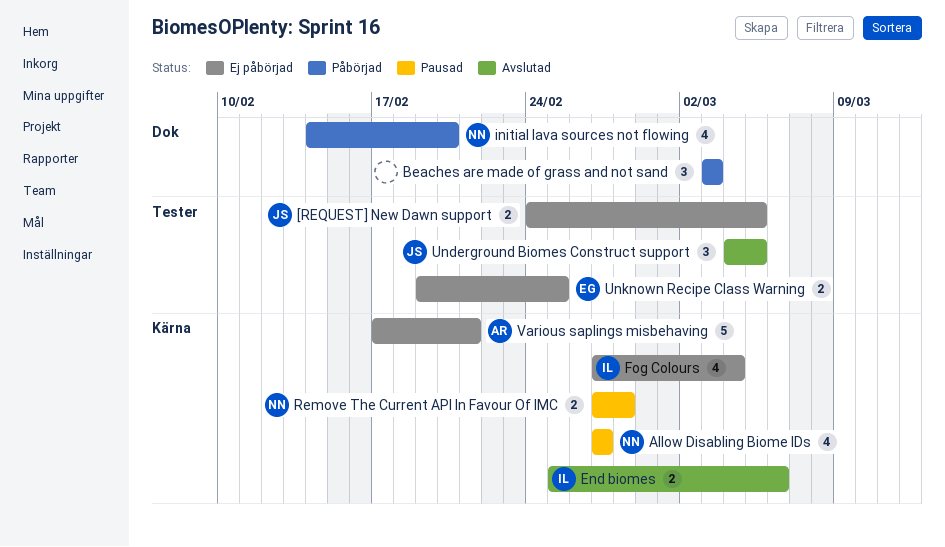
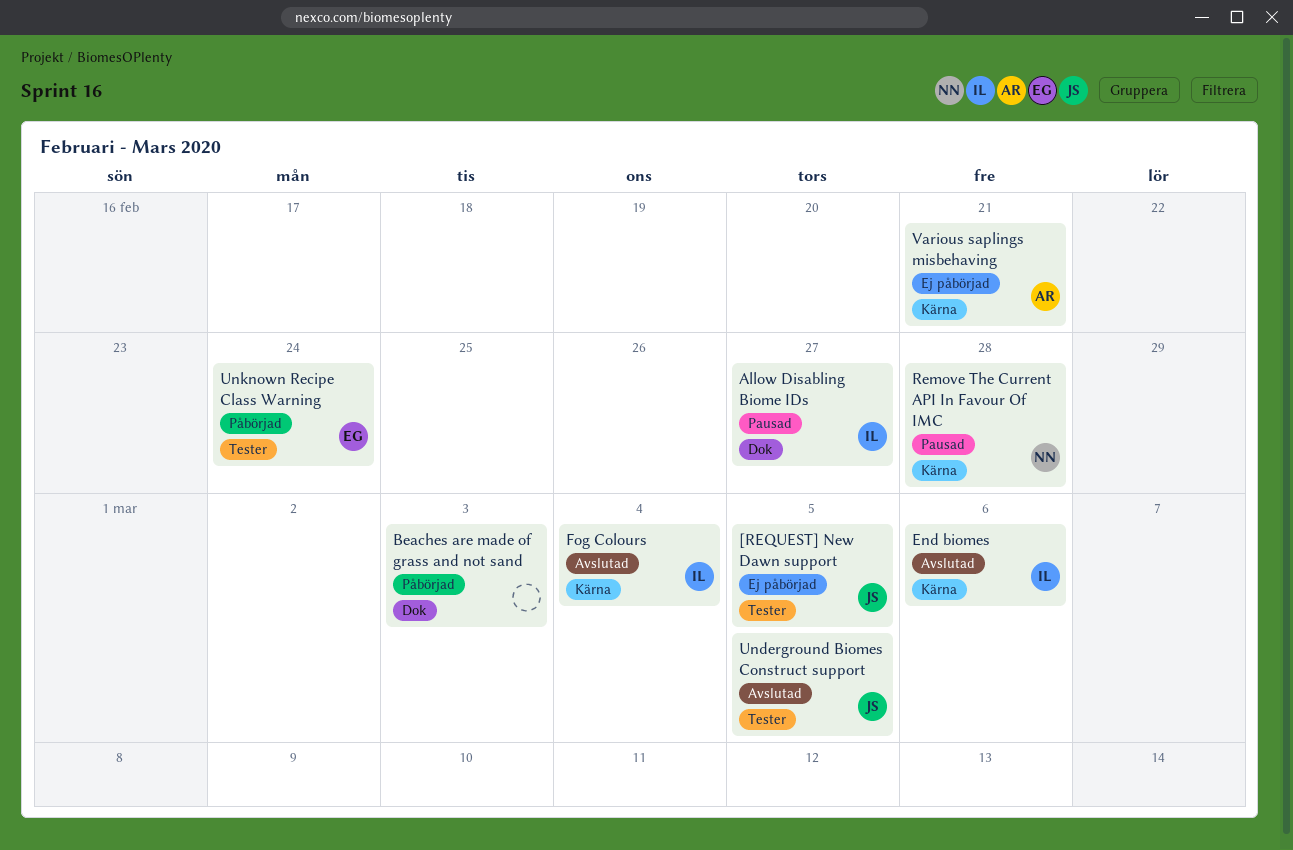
Allow Disabling Biome IDs, owner: NN -> IL
Allow Disabling Biome IDs, label: Kärna -> Dok
Fog Colours, status: Ej påbörjad -> Avslutad
initial lava sources not flowing: present -> none
Unknown Recipe Class Warning, status: Ej påbörjad -> Påbörjad
Unknown Recipe Class Warning, due: Feb 25 -> Feb 24

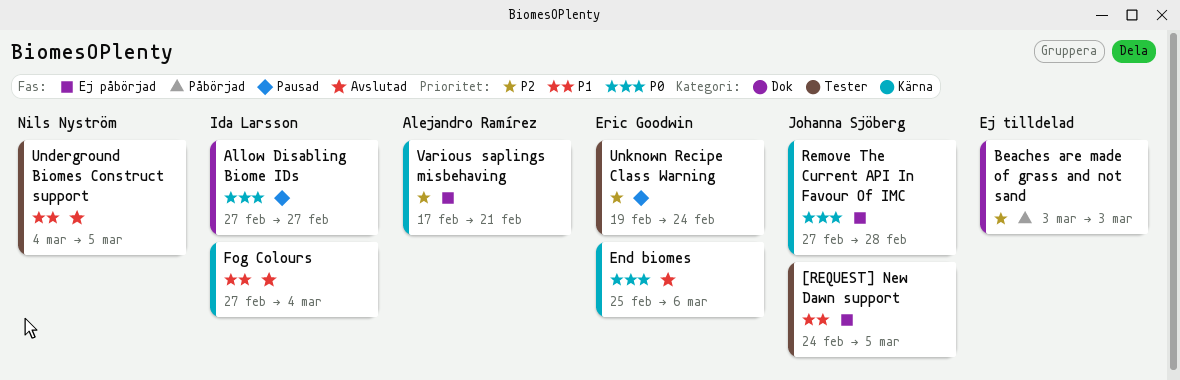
End biomes, owner: Ida Larsson -> Eric Goodwin
Remove The Current API In Favour Of IMC, status: Pausad -> Ej påbörjad
Remove The Current API In Favour Of IMC, owner: Nils Nyström -> Johanna Sjöberg
Underground Biomes Construct support, owner: Johanna Sjöberg -> Nils Nyström
Unknown Recipe Class Warning, status: Påbörjad -> Pausad

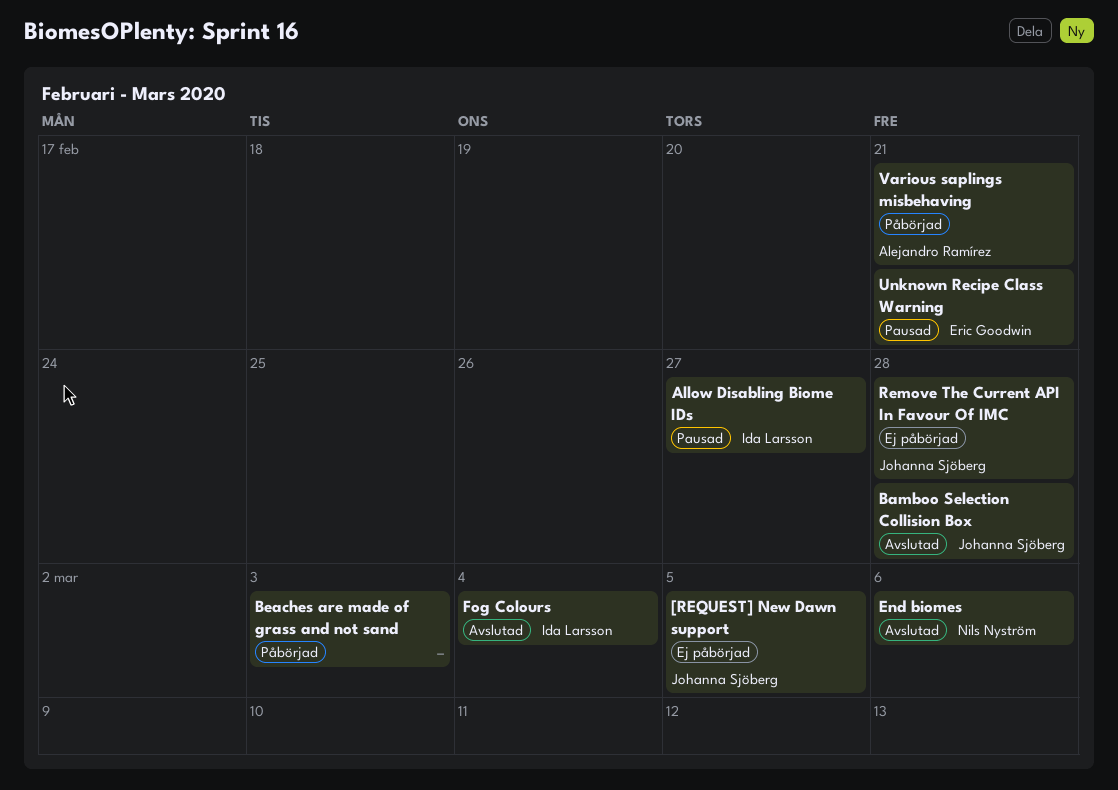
Bamboo Selection Collision Box: none -> present
End biomes, owner: Eric Goodwin -> Nils Nyström
Underground Biomes Construct support: present -> none
Unknown Recipe Class Warning, due: Feb 24 -> Feb 21
Various saplings misbehaving, status: Ej påbörjad -> Påbörjad

